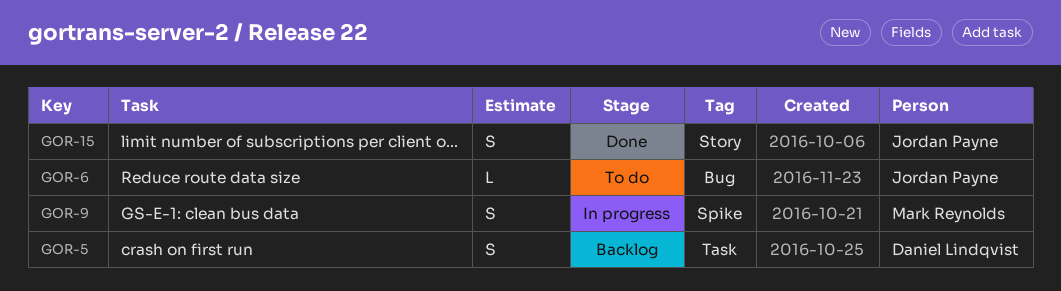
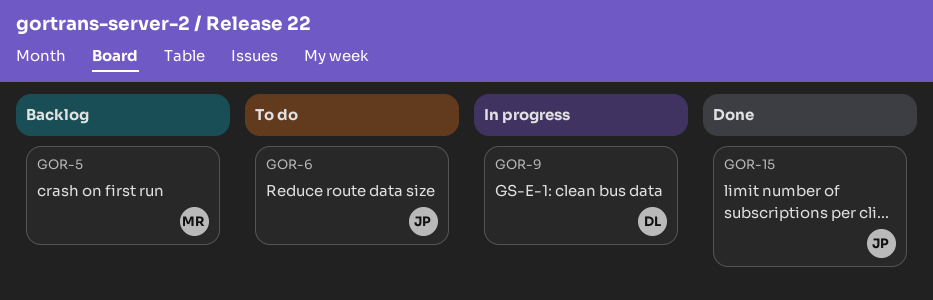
GOR-5, owner: Daniel Lindqvist -> Mark Reynolds
GOR-9, owner: Mark Reynolds -> Daniel Lindqvist

